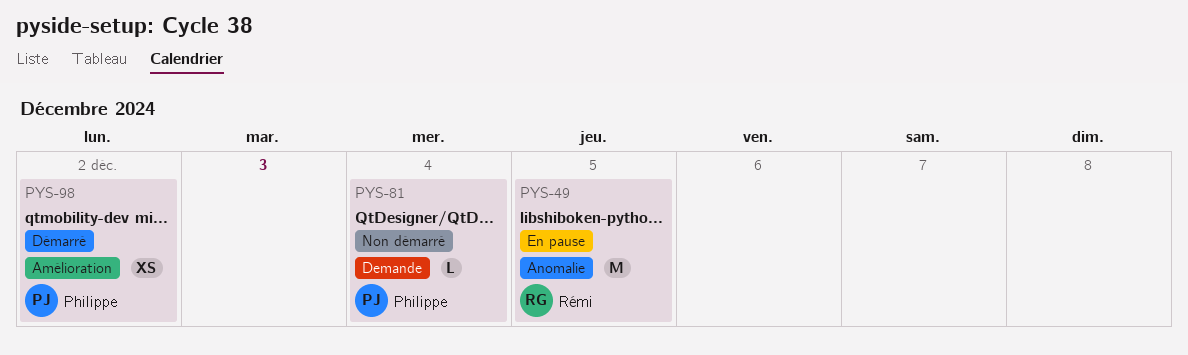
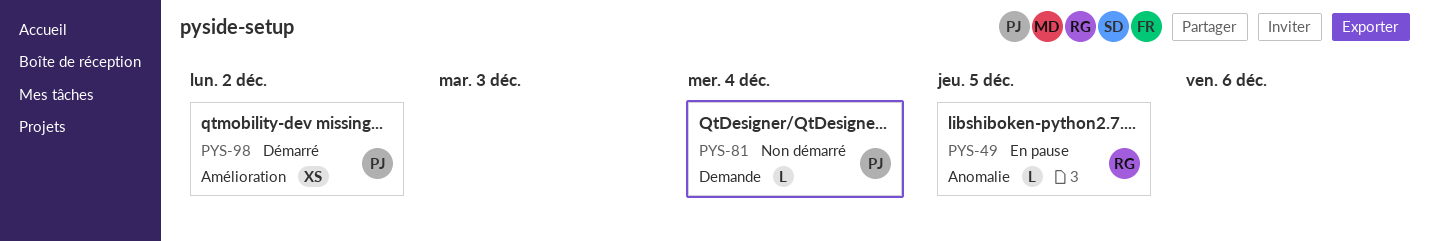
PYS-49, estimate: M -> L

